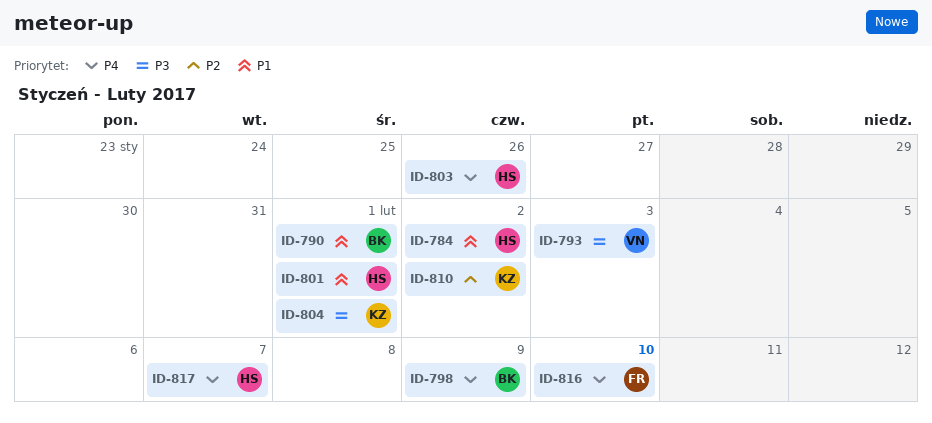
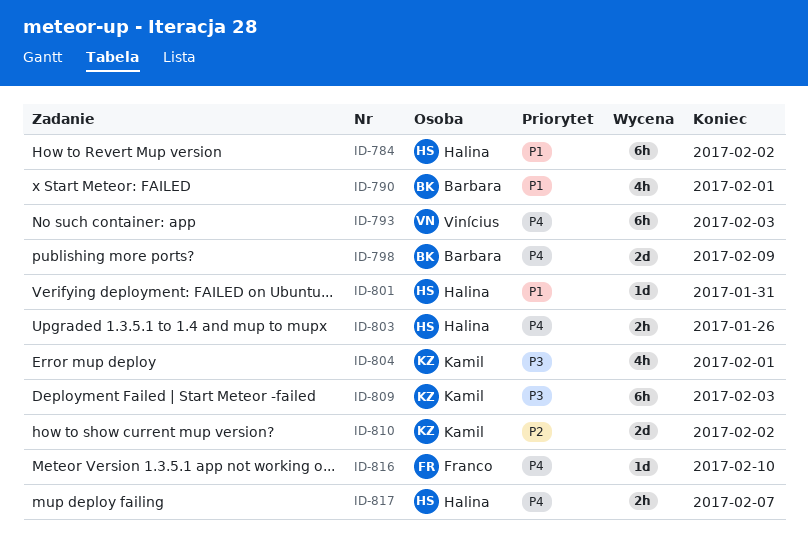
ID-793, priority: P3 -> P4
ID-801, due: Feb 1 -> Jan 31
ID-809: none -> present

